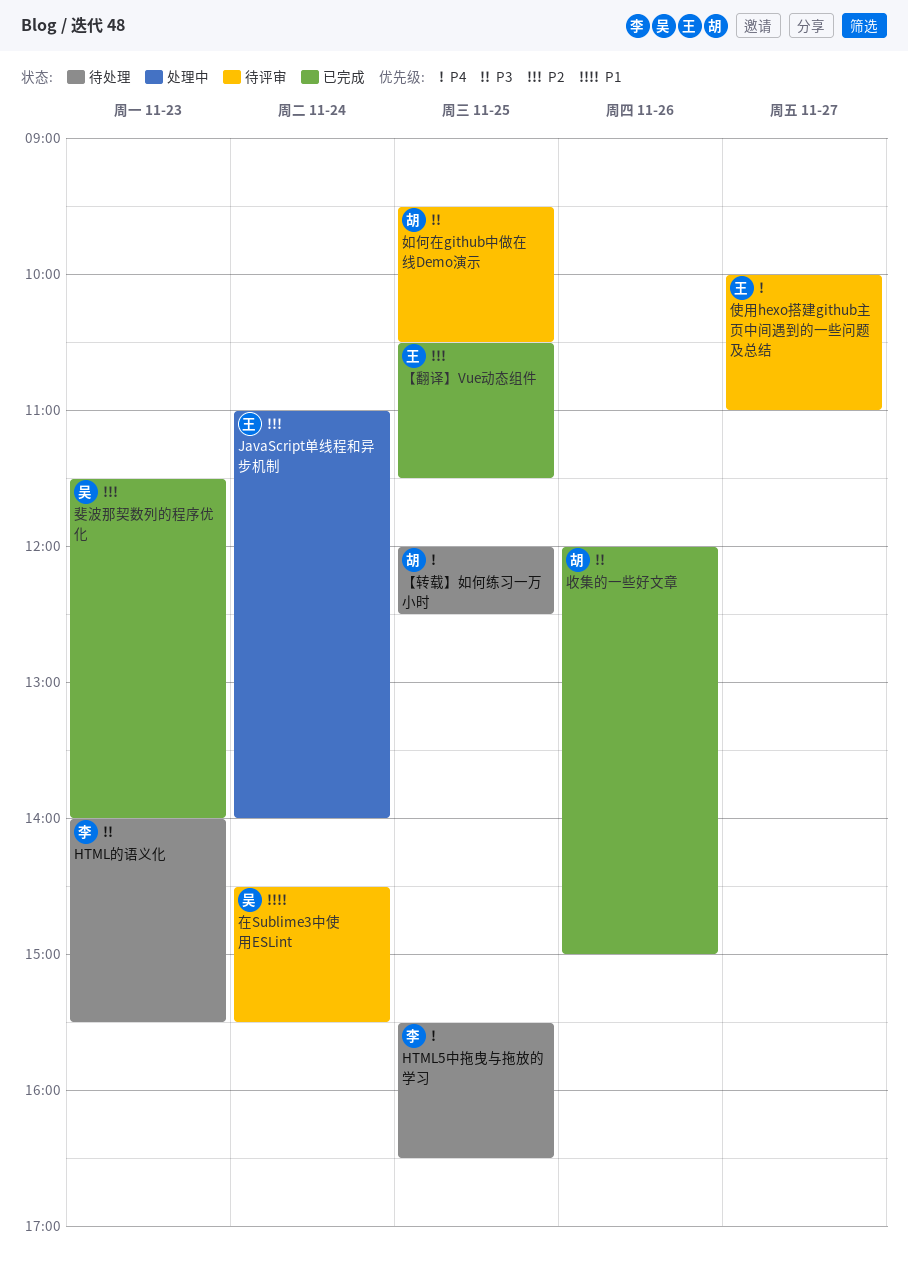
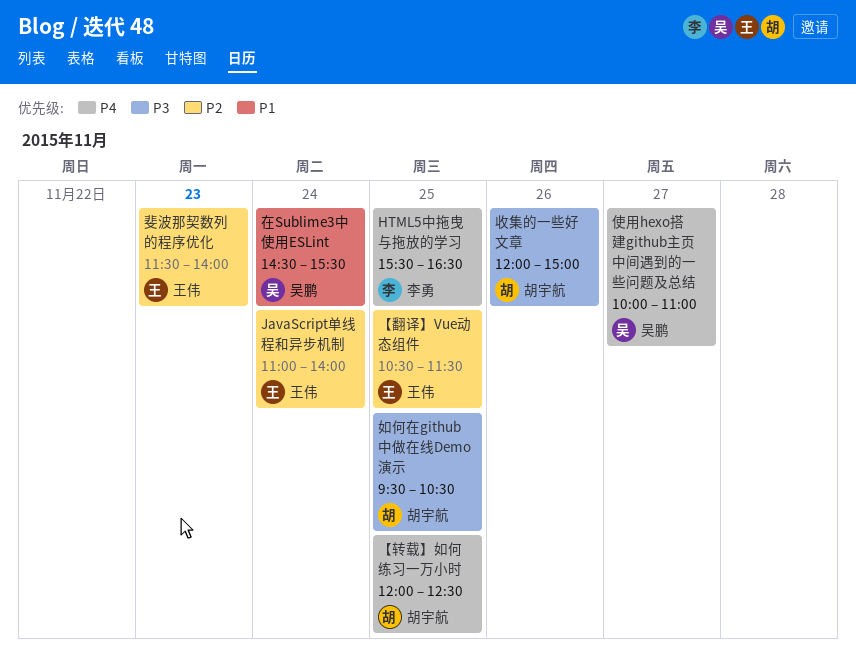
HTML的语义化: present -> none
使用hexo搭建github主页中间遇到的一些问题及总结, owner: 王伟 -> 吴鹏
斐波那契数列的程序优化, owner: 吴鹏 -> 王伟

